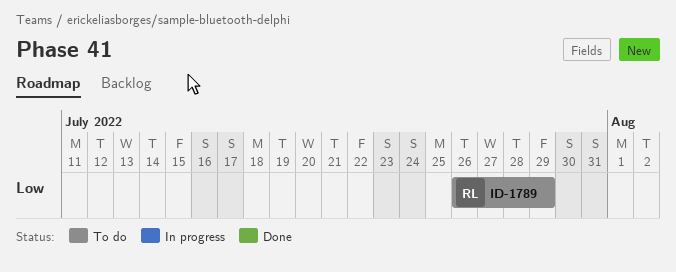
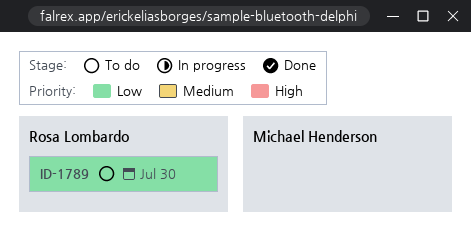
ID-1789, due: Jul 29 -> Jul 30

